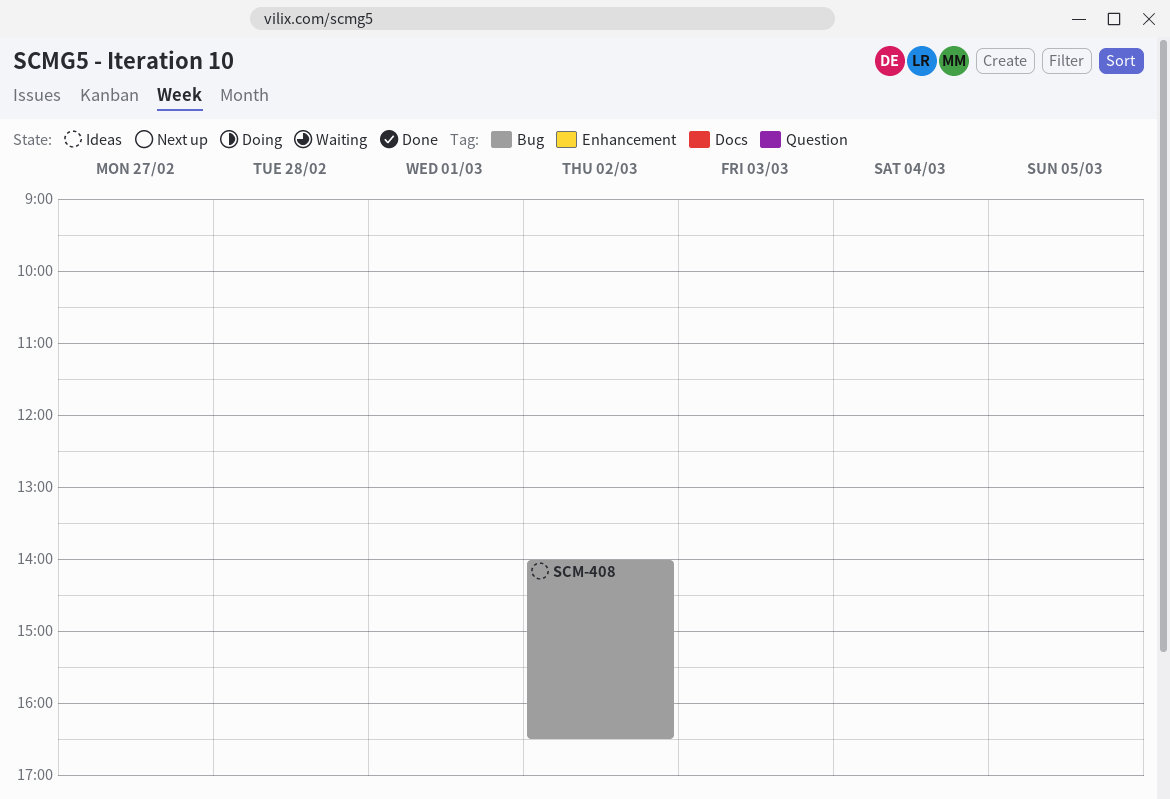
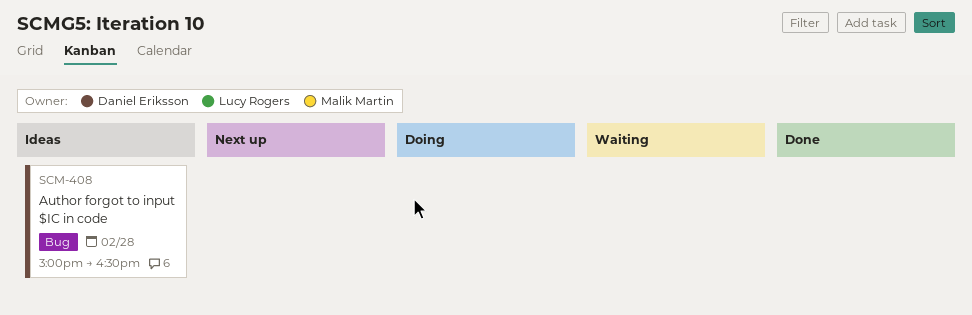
SCM-408, day: Mar 2 -> Feb 28
SCM-408, begins: 14:00 -> 15:00

